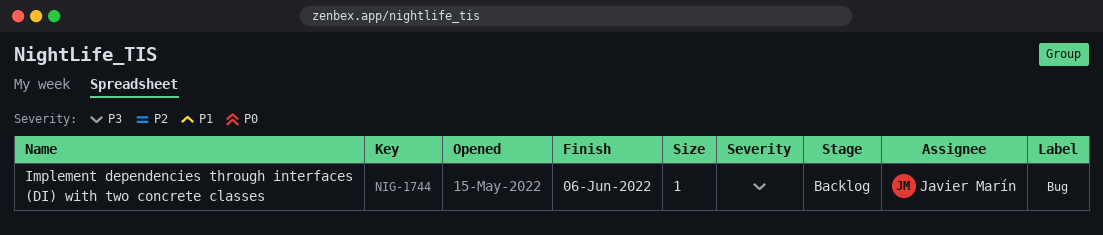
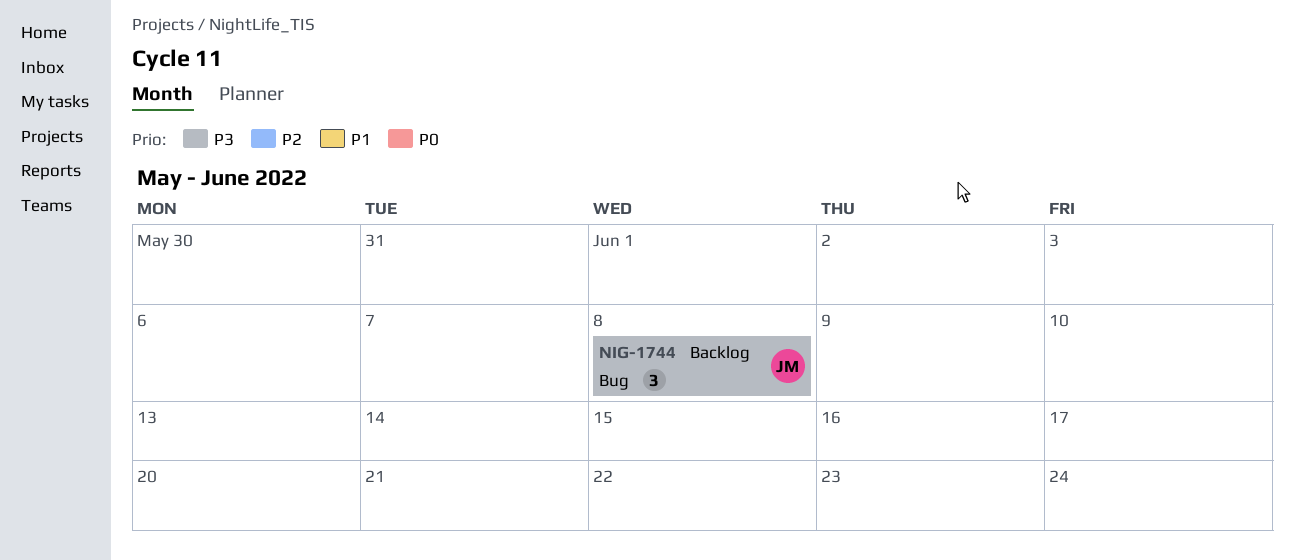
NIG-1744, estimate: 1 -> 3
NIG-1744, due: Jun 6 -> Jun 8

